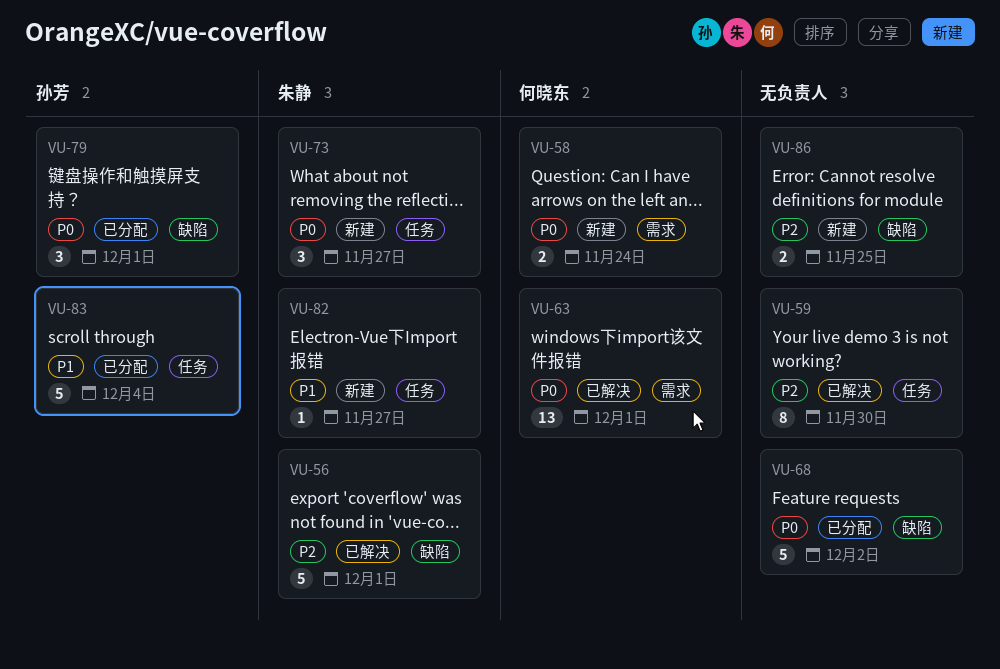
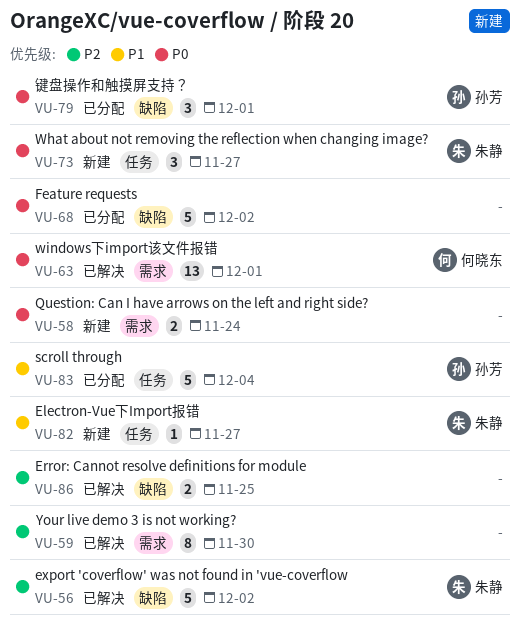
VU-56, due: Dec 1 -> Dec 2
VU-58, owner: 何晓东 -> none
VU-59, label: 任务 -> 需求
VU-86, status: 新建 -> 已解决

